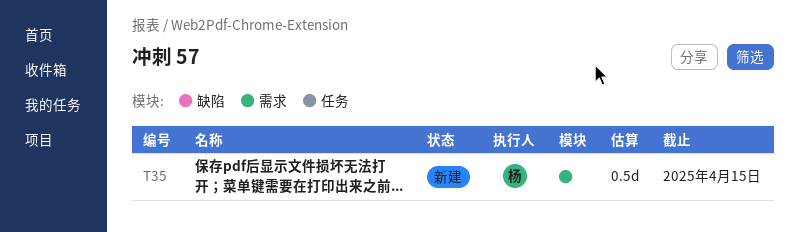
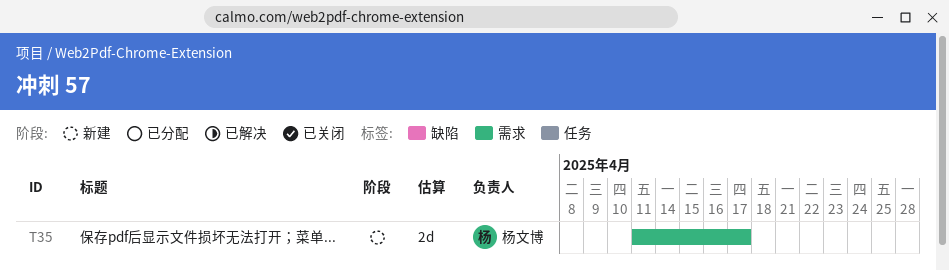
T35, estimate: 0.5d -> 2d
T35, due: Apr 15 -> Apr 17

